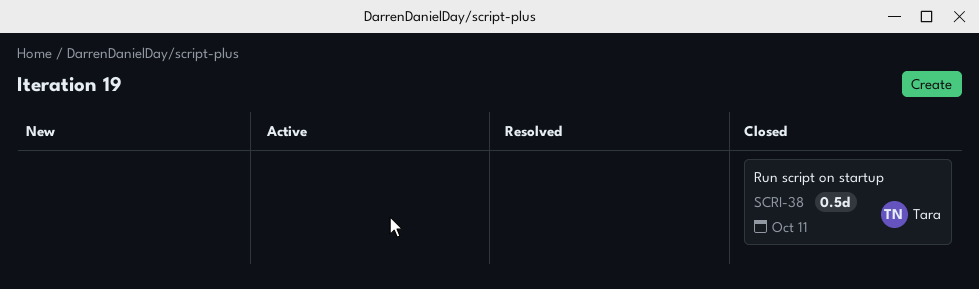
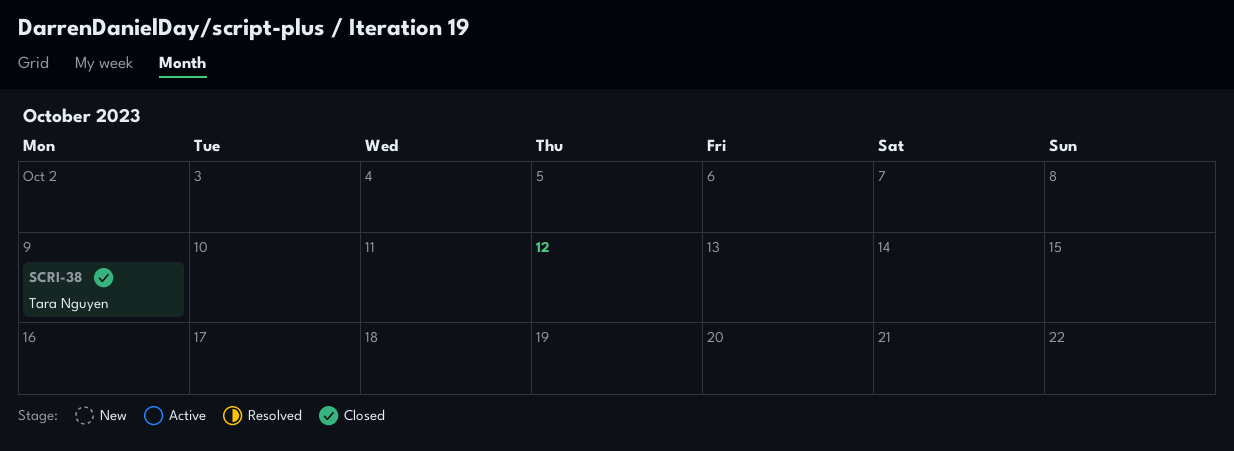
SCRI-38, due: Oct 11 -> Oct 9

